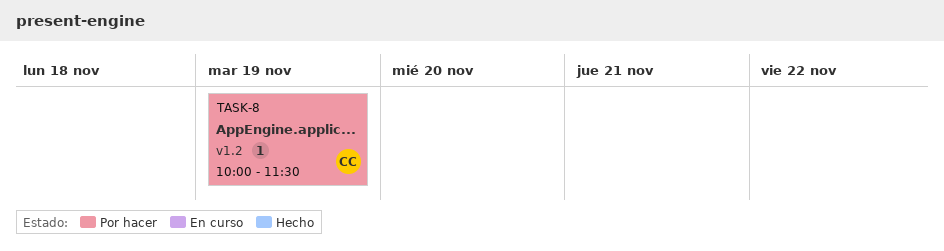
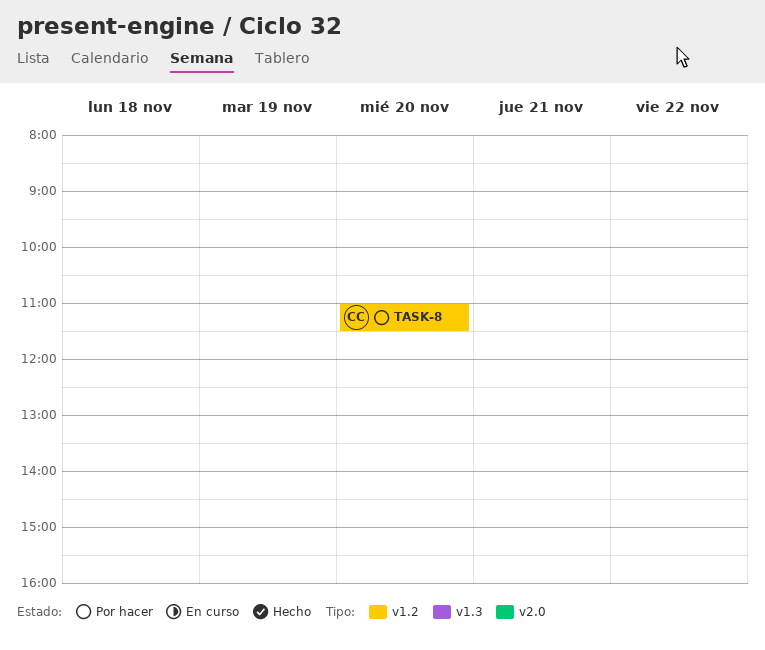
TASK-8, day: Nov 19 -> Nov 20
TASK-8, begins: 10:00 -> 11:00

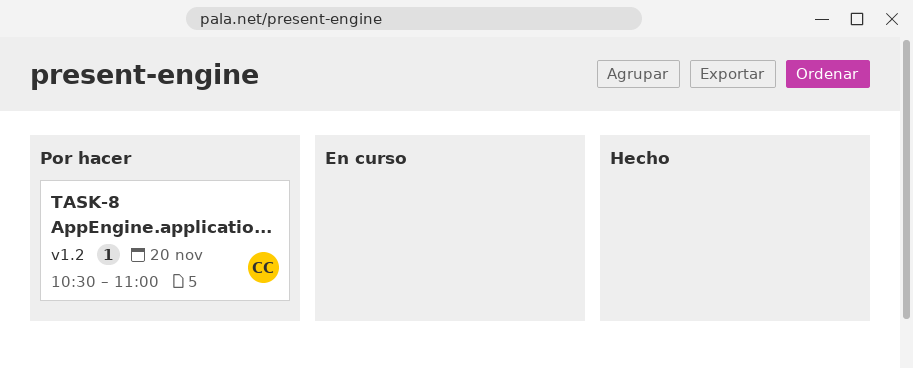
TASK-8, begins: 11:00 -> 10:30
TASK-8, ends: 11:30 -> 11:00

